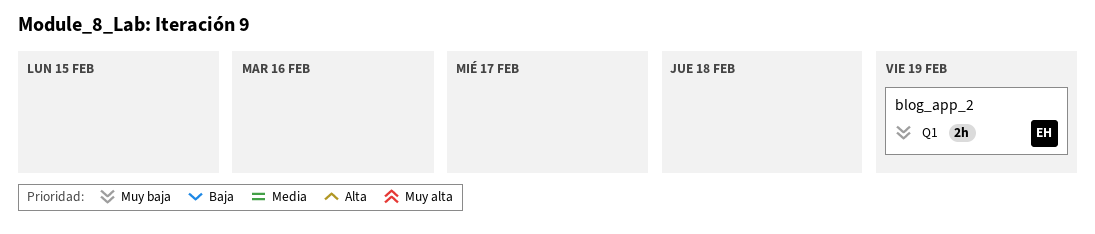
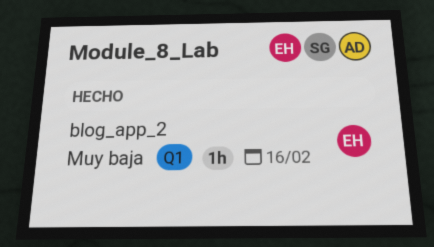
blog_app_2, estimate: 2h -> 1h
blog_app_2, due: Feb 19 -> Feb 16

